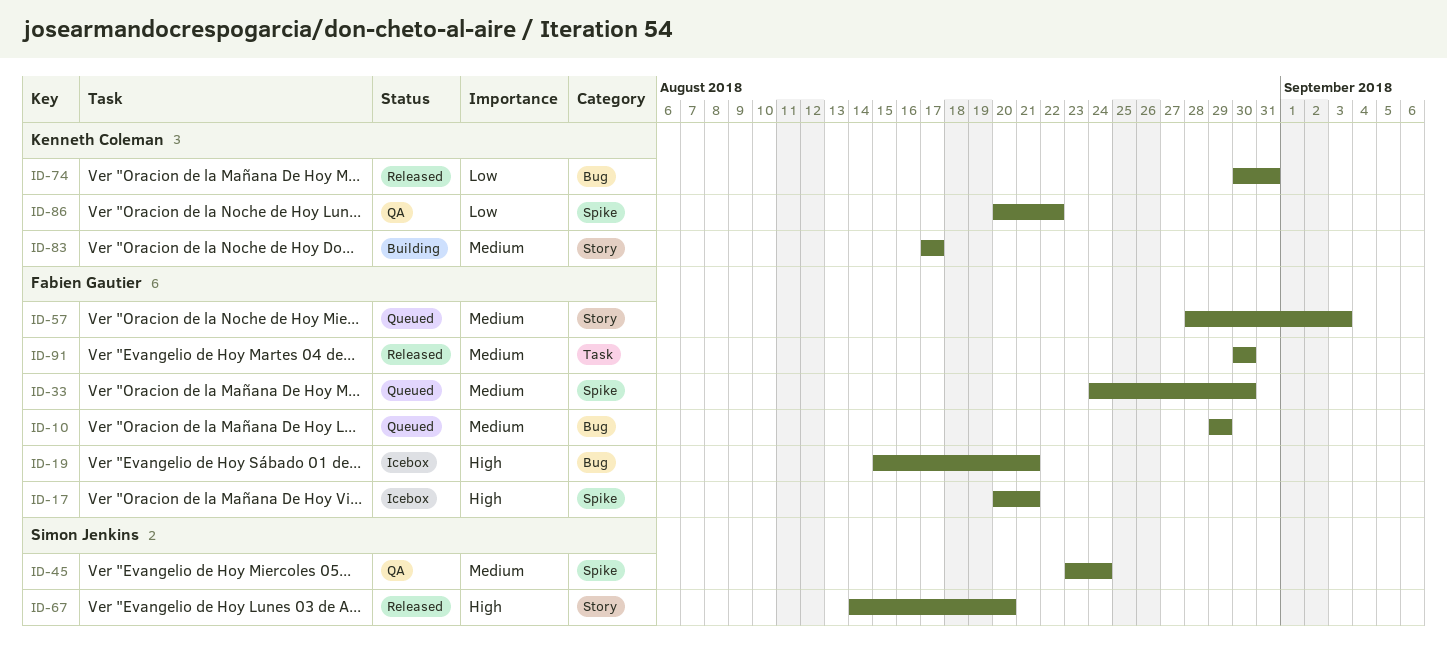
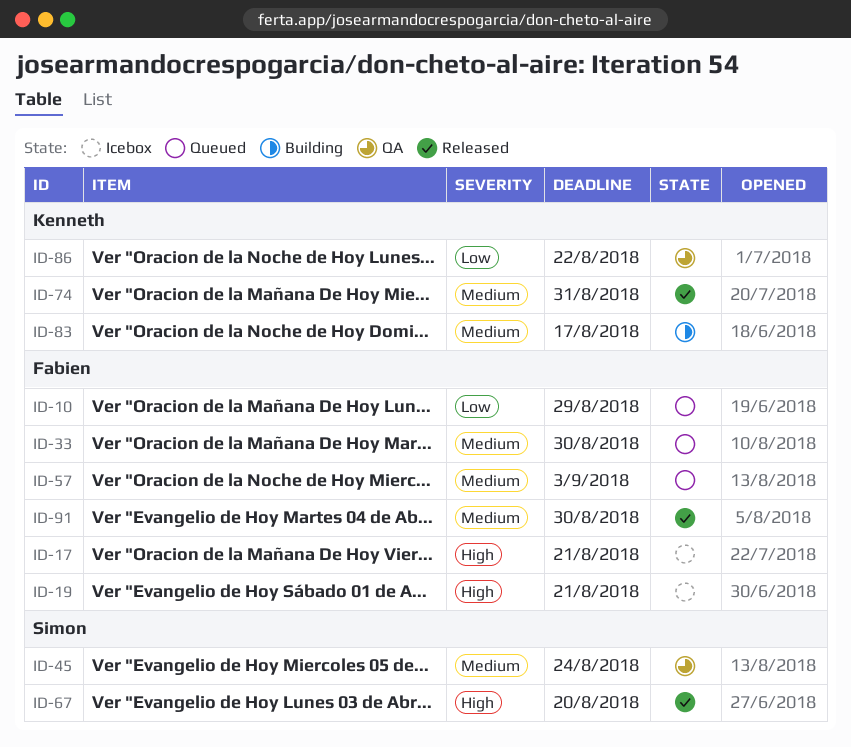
ID-10, priority: Medium -> Low
ID-74, priority: Low -> Medium

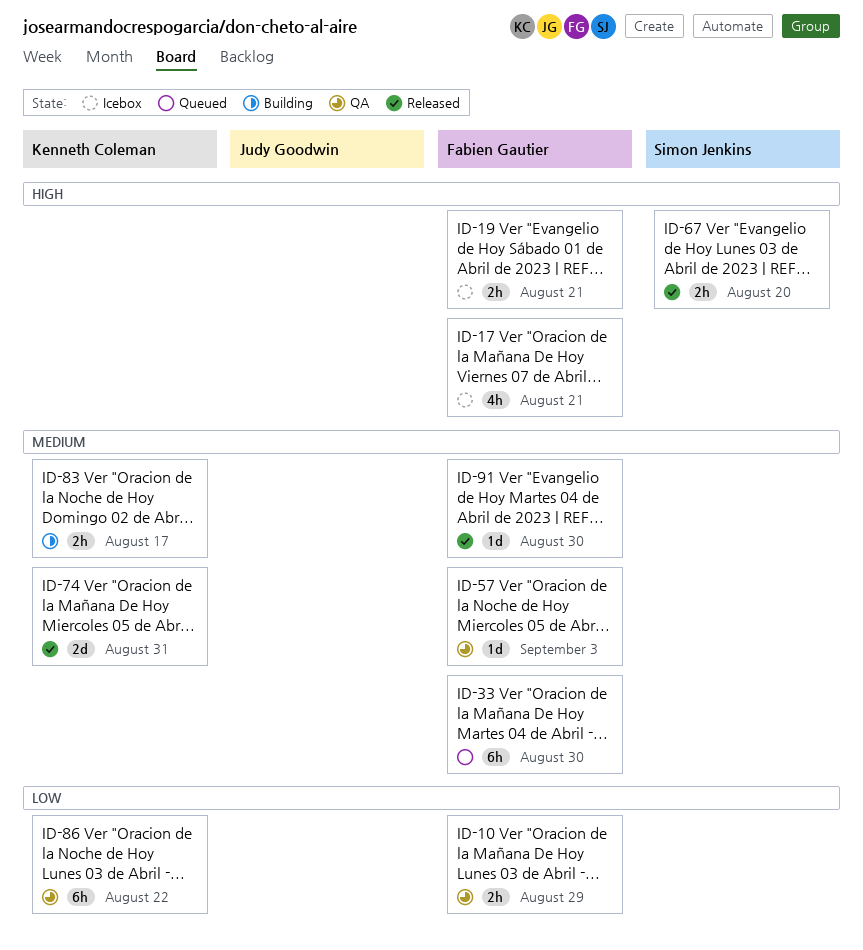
ID-10, status: Queued -> QA
ID-45: present -> none
ID-57, status: Queued -> QA

